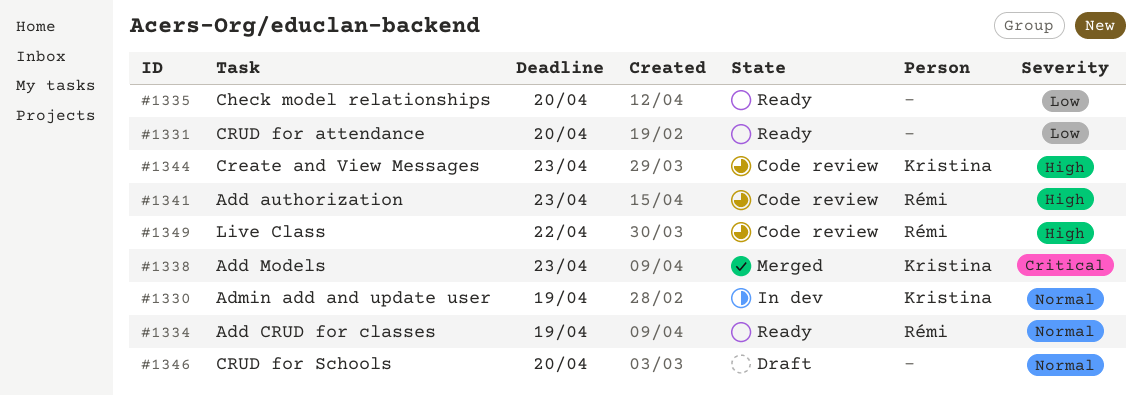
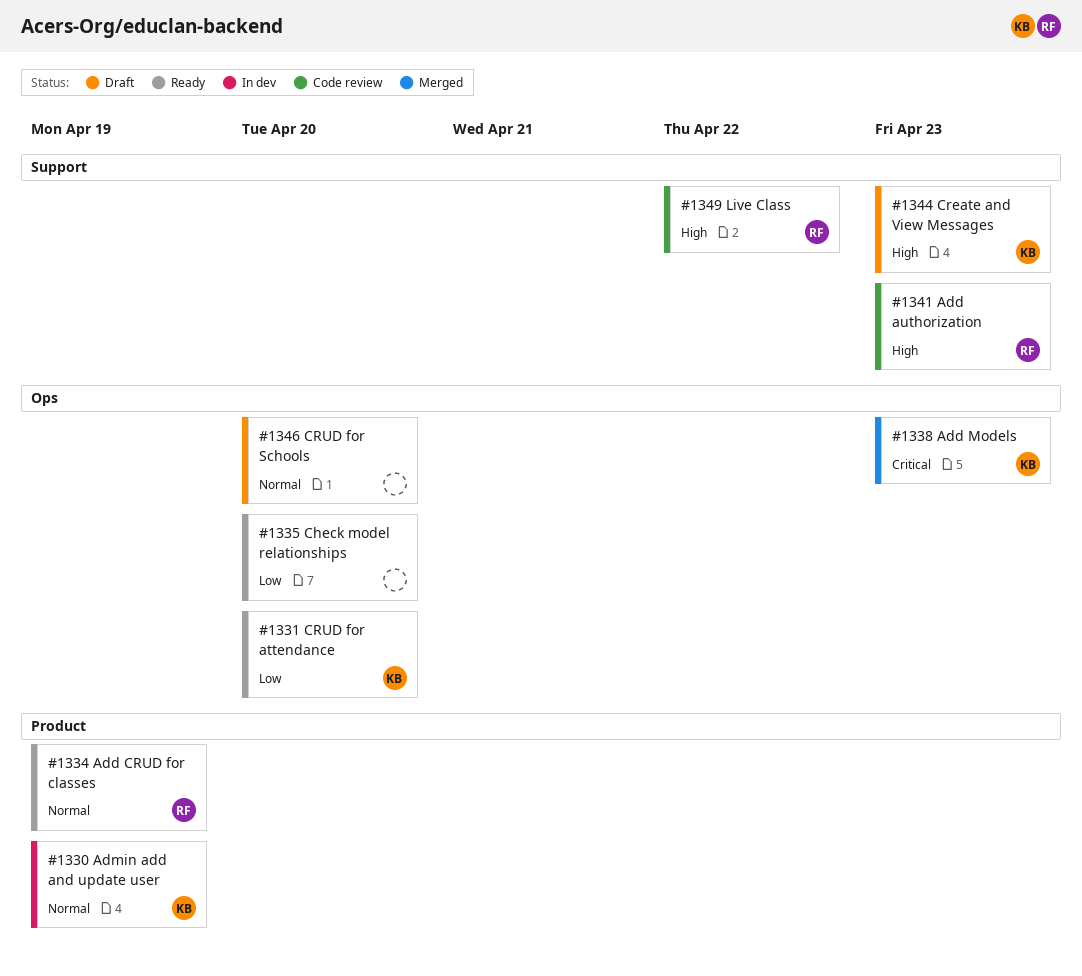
#1331, owner: none -> Kristina
#1344, status: Code review -> Draft

